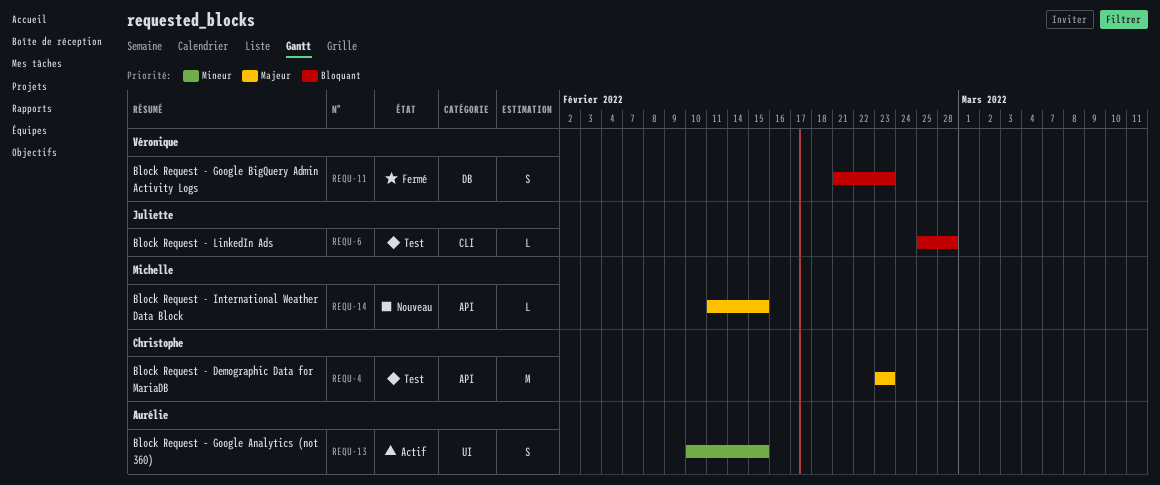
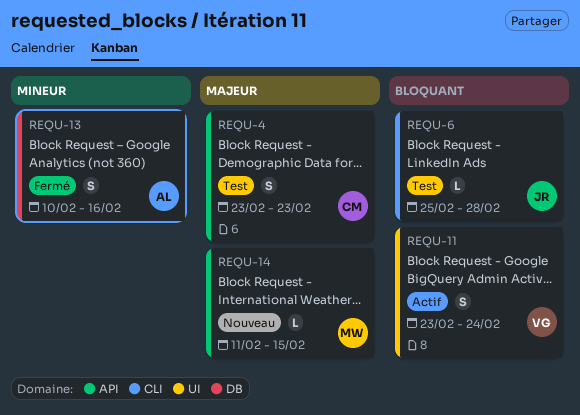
REQU-4, estimate: M -> S
REQU-11, status: Fermé -> Actif
REQU-11, label: DB -> UI
REQU-11, start: Feb 21 -> Feb 23
REQU-11, due: Feb 23 -> Feb 24
REQU-13, status: Actif -> Fermé
REQU-13, label: UI -> DB
REQU-13, due: Feb 15 -> Feb 16

